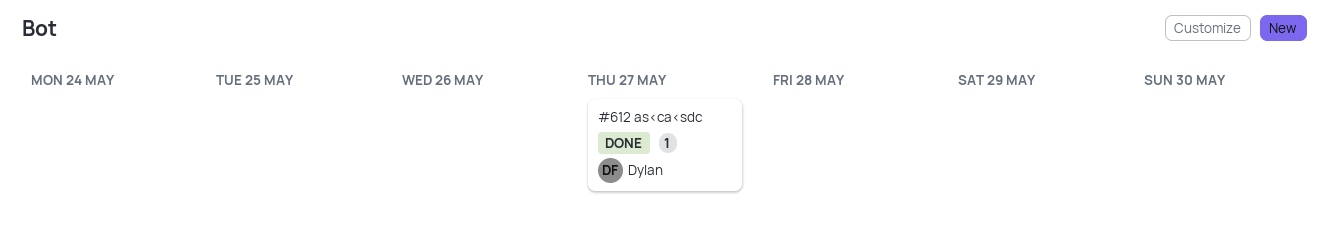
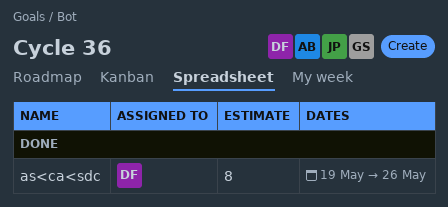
as<ca<sdc, estimate: 1 -> 8
as<ca<sdc, due: May 27 -> May 26

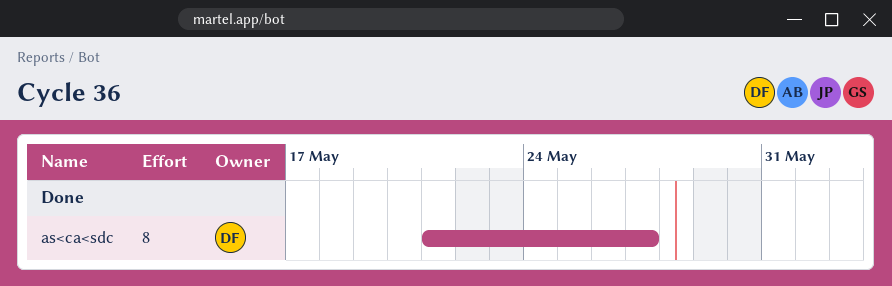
as<ca<sdc, start: May 19 -> May 21
as<ca<sdc, due: May 26 -> May 27

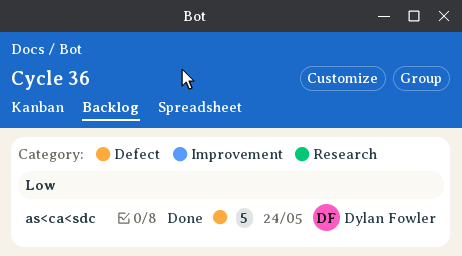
as<ca<sdc, estimate: 8 -> 5
as<ca<sdc, due: May 27 -> May 24

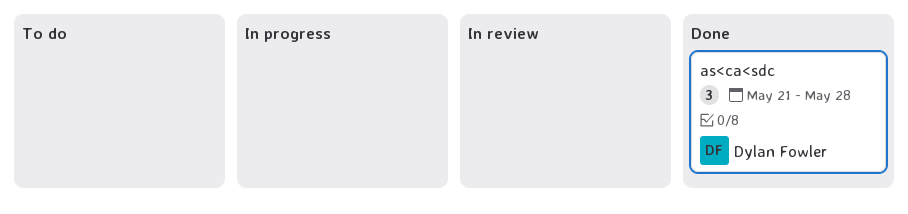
as<ca<sdc, estimate: 5 -> 3
as<ca<sdc, due: May 24 -> May 28

